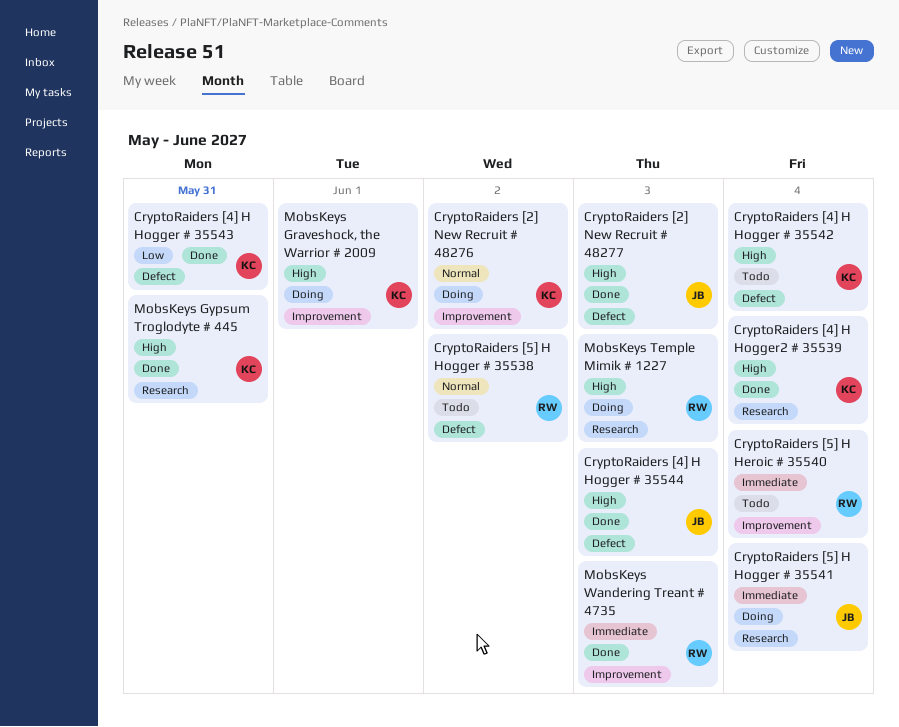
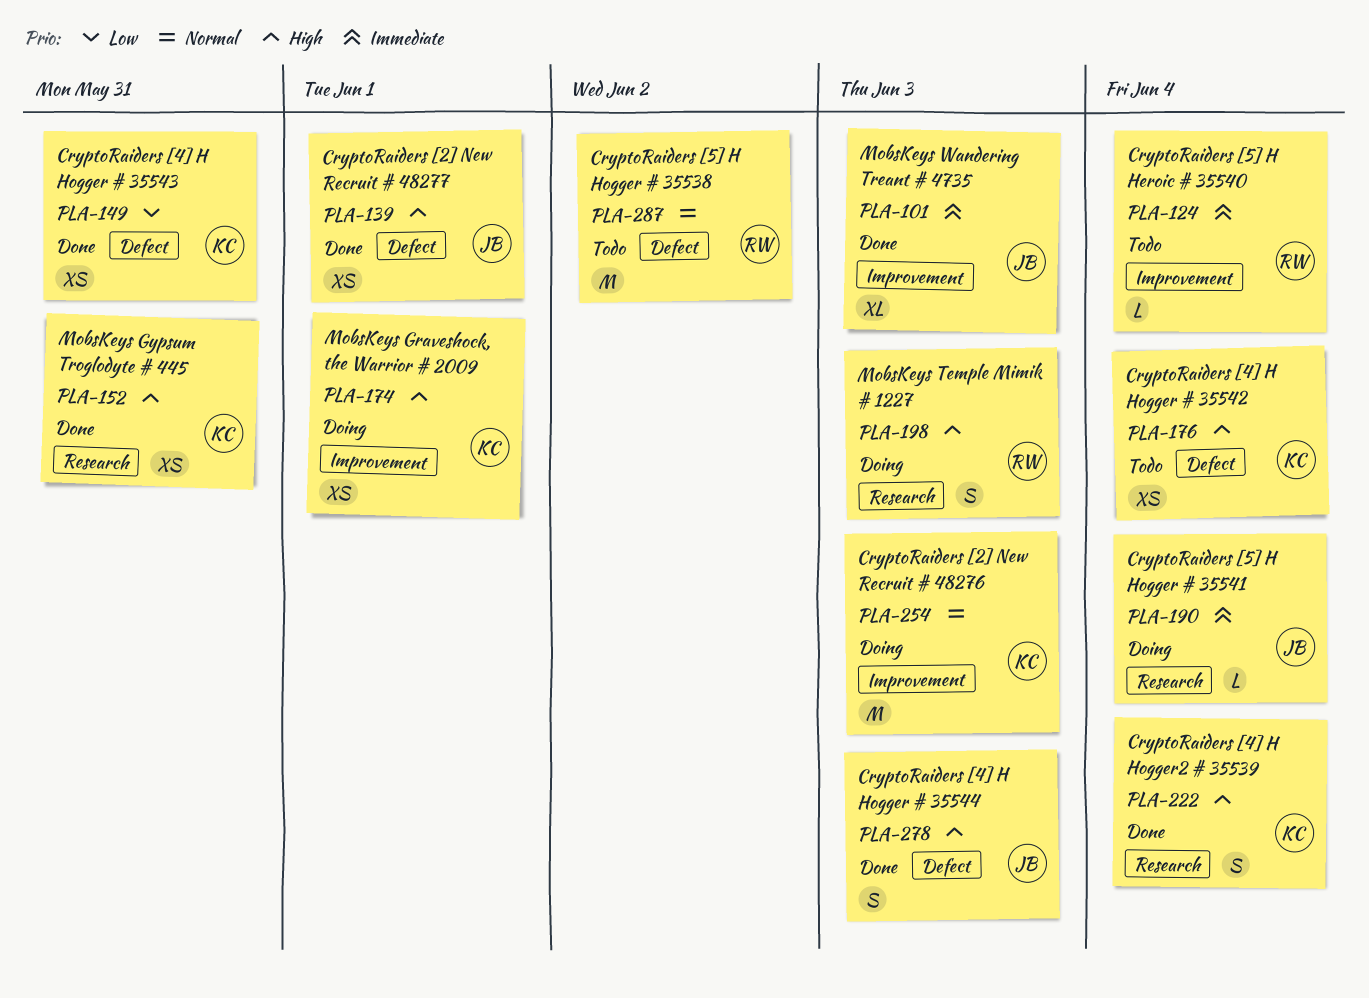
CryptoRaiders [2] New Recruit # 48276, due: Jun 2 -> Jun 3
CryptoRaiders [2] New Recruit # 48277, due: Jun 3 -> Jun 1
MobsKeys Wandering Treant # 4735, owner: RW -> JB

